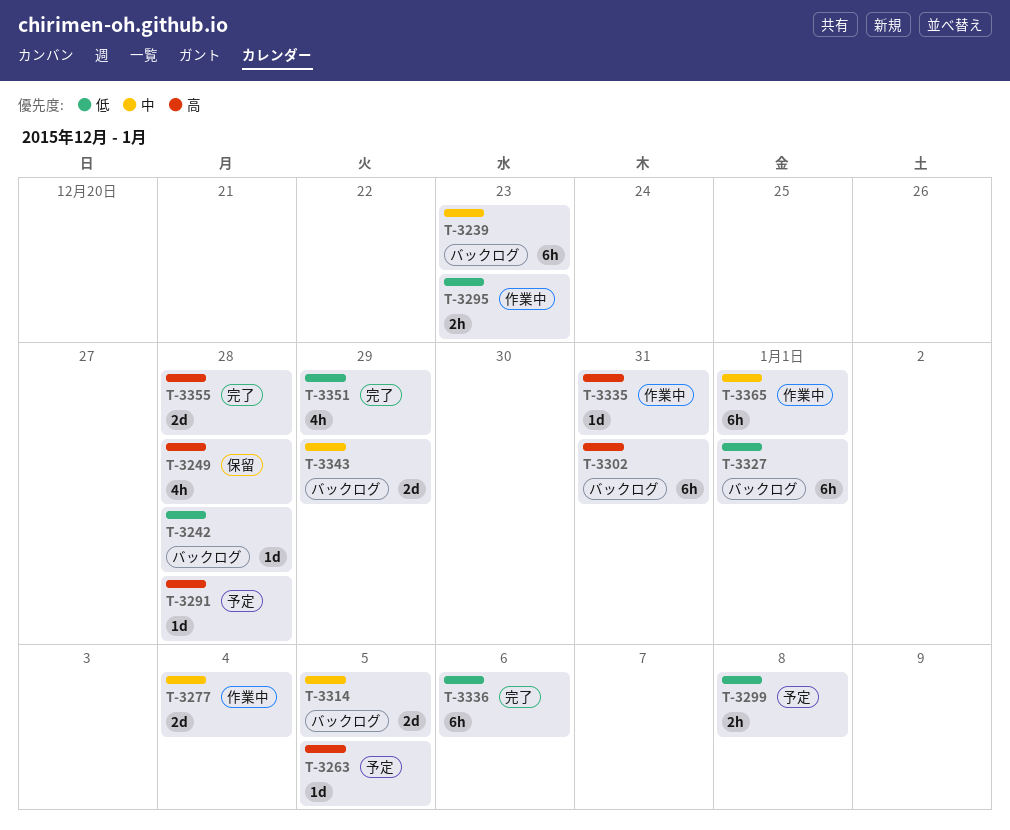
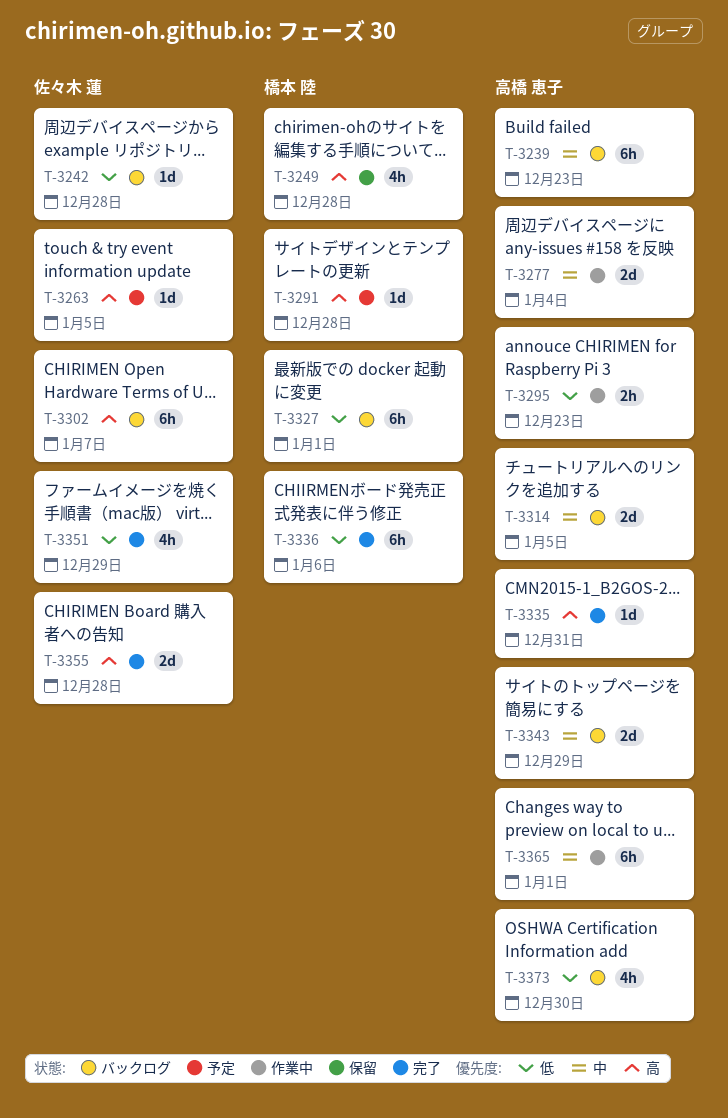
T-3299: present -> none
T-3302, due: Dec 31 -> Jan 7
T-3335, status: 作業中 -> 完了
T-3373: none -> present

